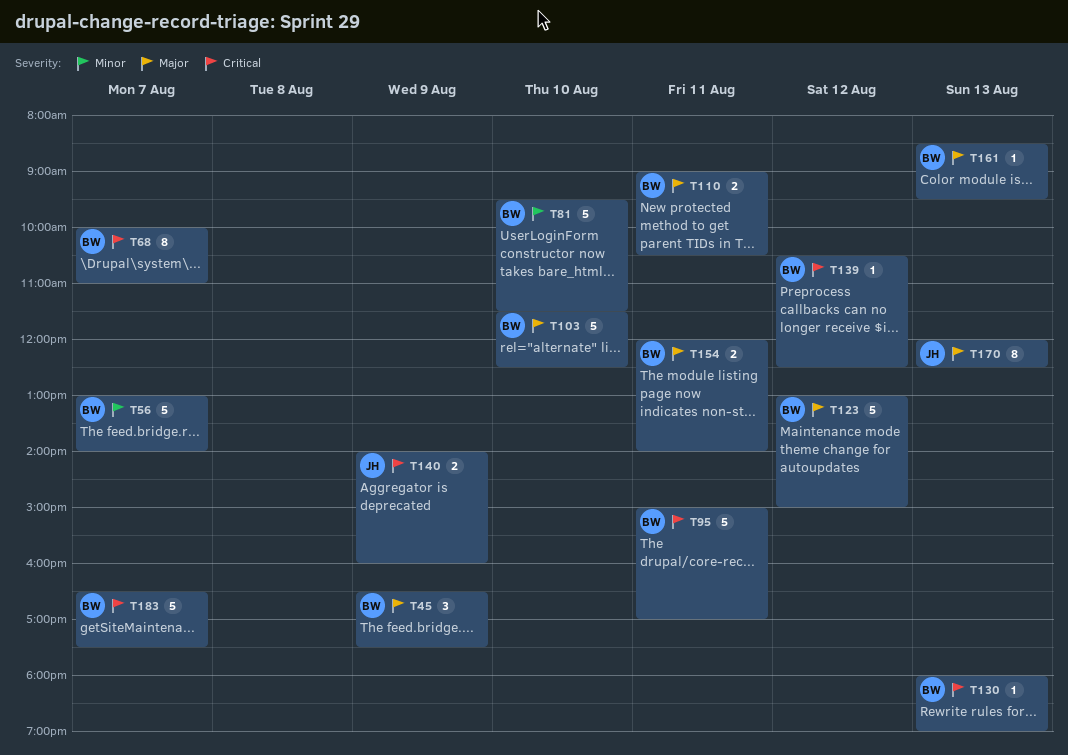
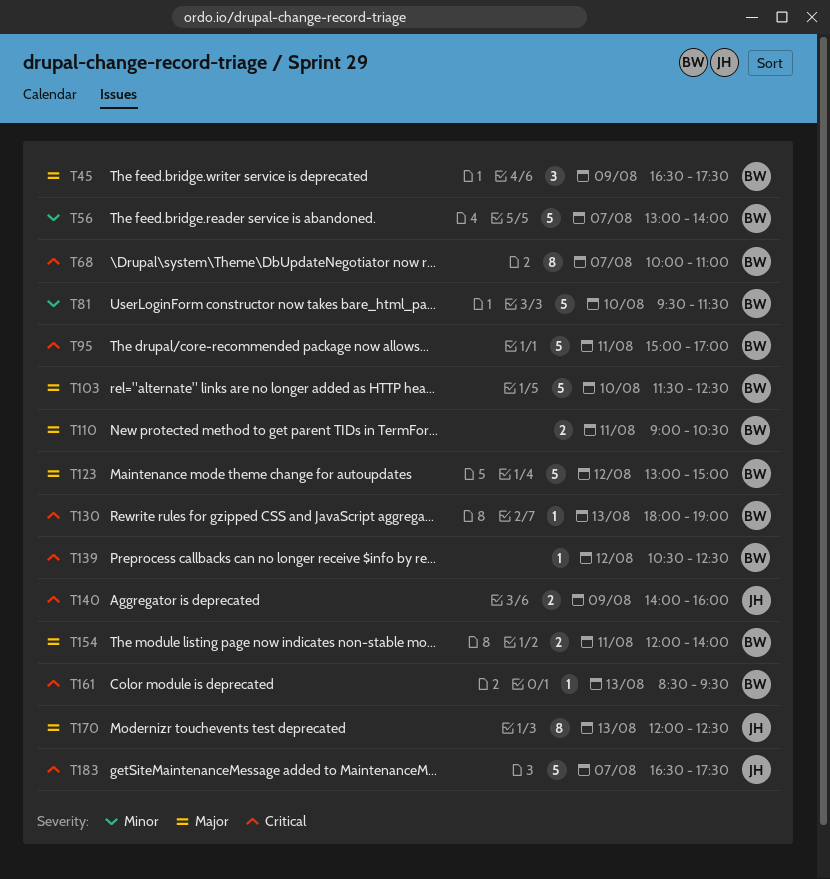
T161, priority: Major -> Critical
T183, owner: BW -> JH

